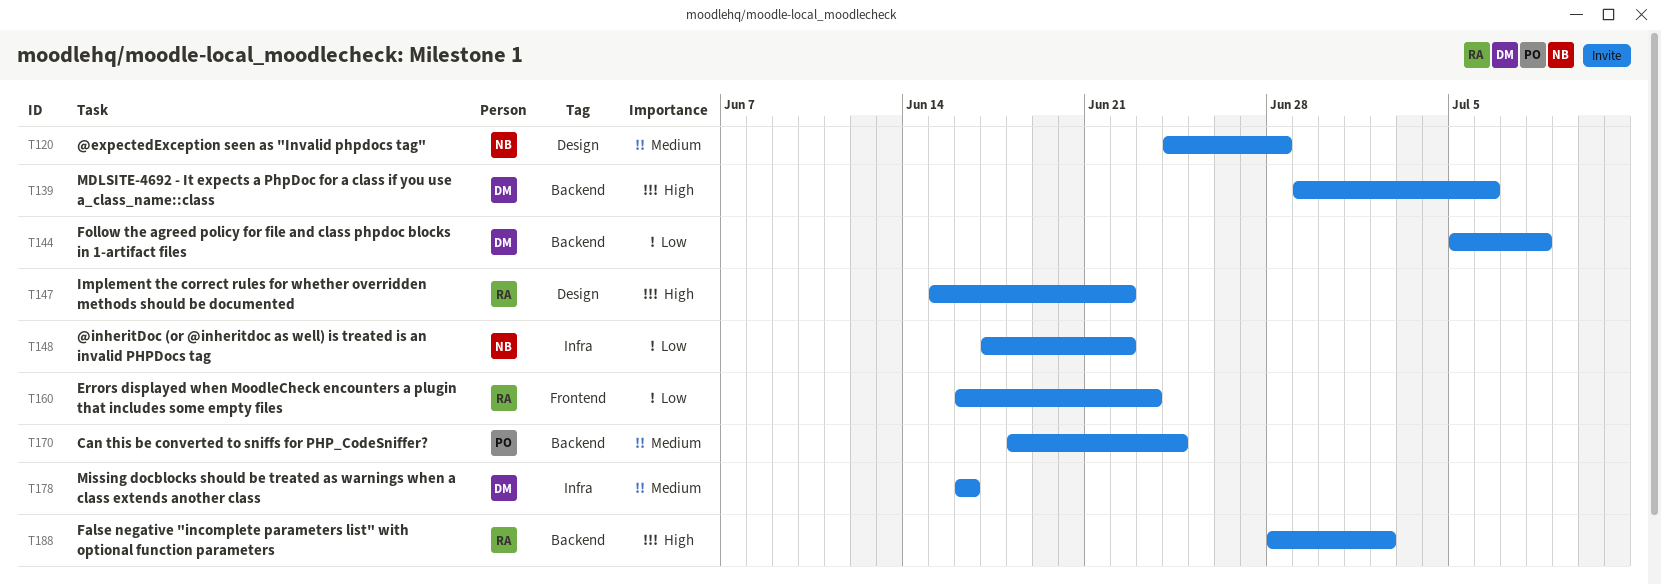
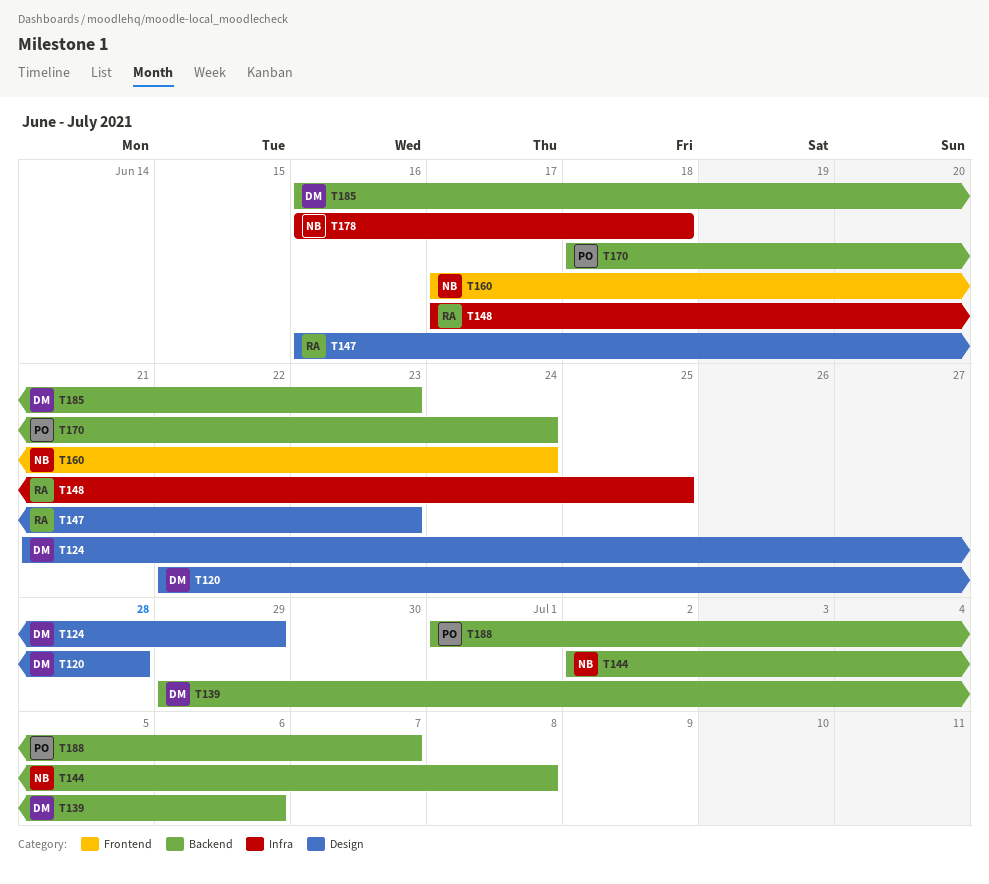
T120, owner: NB -> DM
T120, start: Jun 24 -> Jun 22
T124: none -> present
T144, owner: DM -> NB
T144, start: Jul 5 -> Jul 2
T147, start: Jun 15 -> Jun 16
T147, due: Jun 22 -> Jun 23
T148, owner: NB -> RA
T148, due: Jun 22 -> Jun 25
T160, owner: RA -> NB
T160, start: Jun 16 -> Jun 17
T160, due: Jun 23 -> Jun 24
T178, owner: DM -> NB
T178, due: Jun 16 -> Jun 18
T185: none -> present
T188, owner: RA -> PO
T188, start: Jun 28 -> Jul 1
T188, due: Jul 2 -> Jul 7

